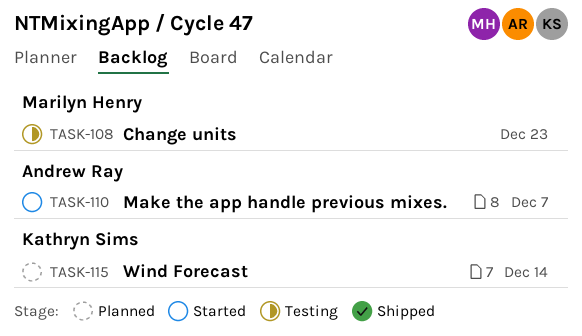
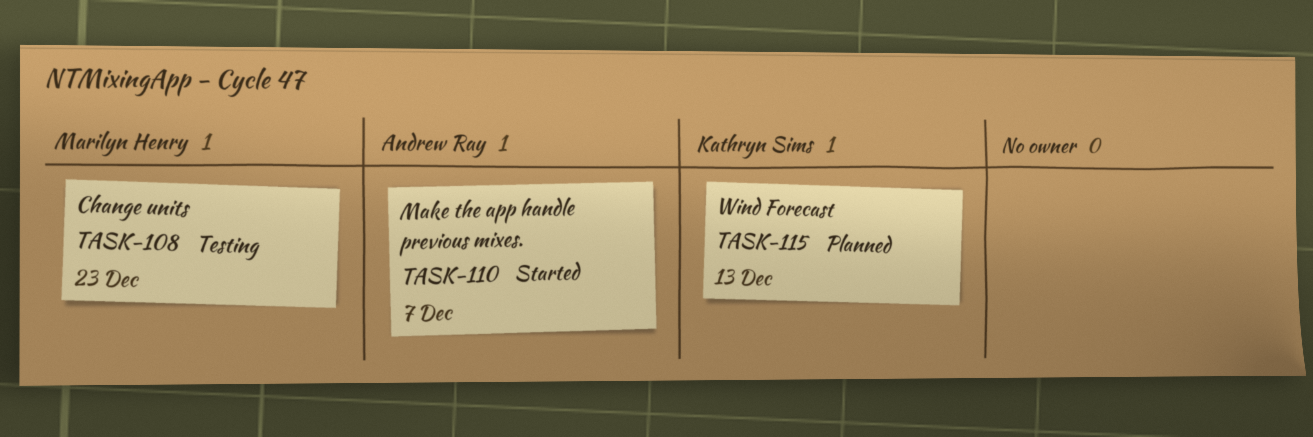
TASK-115, due: Dec 14 -> Dec 13

